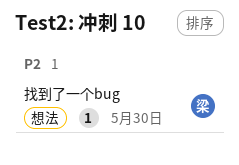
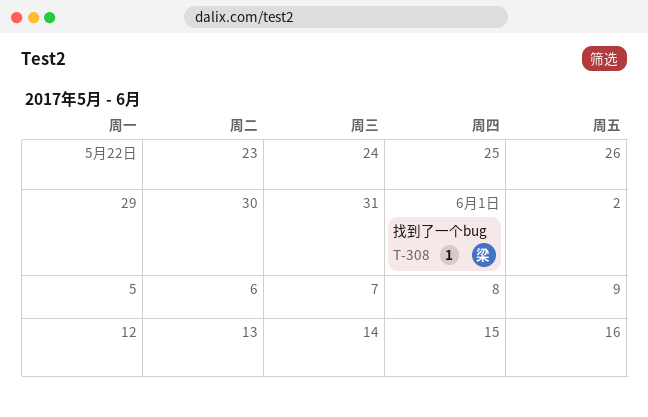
找到了一个bug, due: May 30 -> Jun 1

